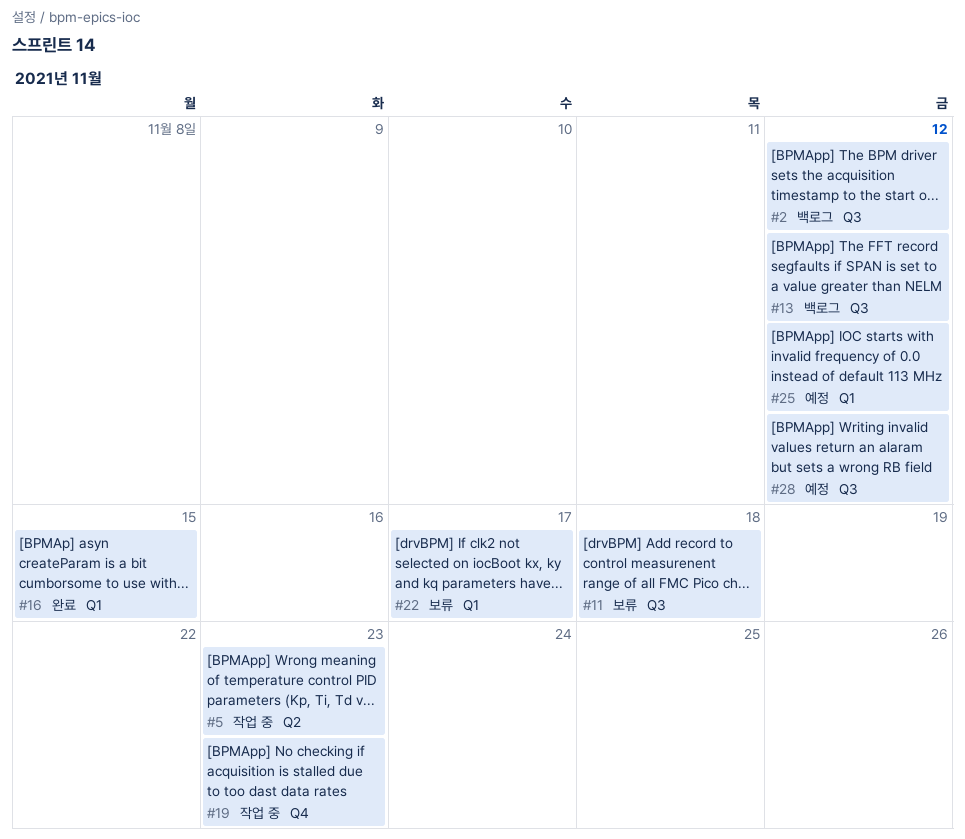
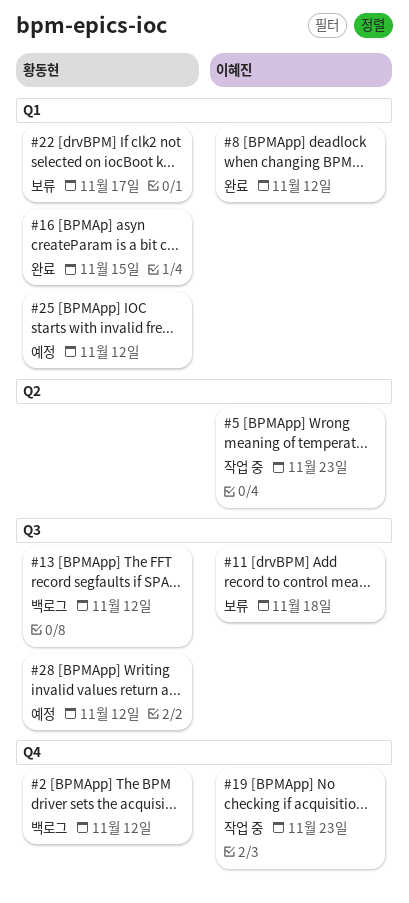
#2, label: Q3 -> Q4
#8: none -> present

